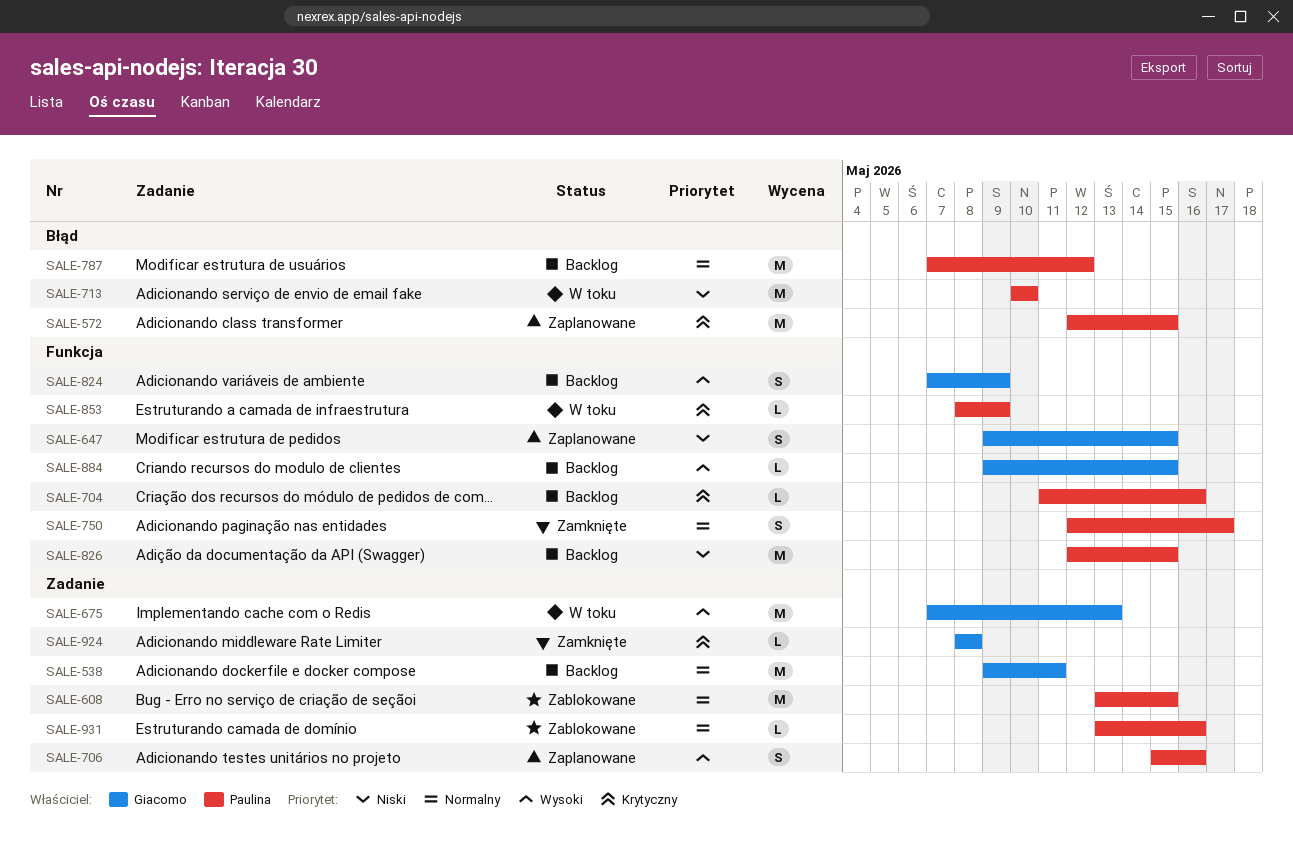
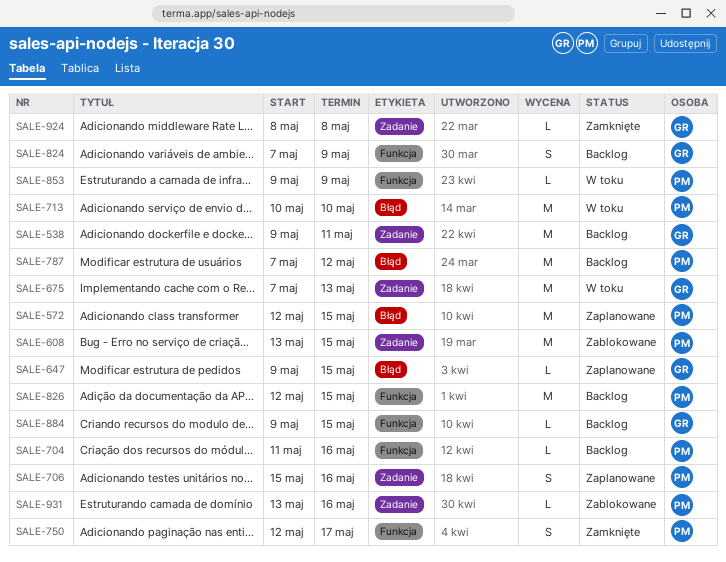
SALE-647, label: Funkcja -> Błąd
SALE-647, estimate: S -> L
SALE-853, start: May 8 -> May 9

